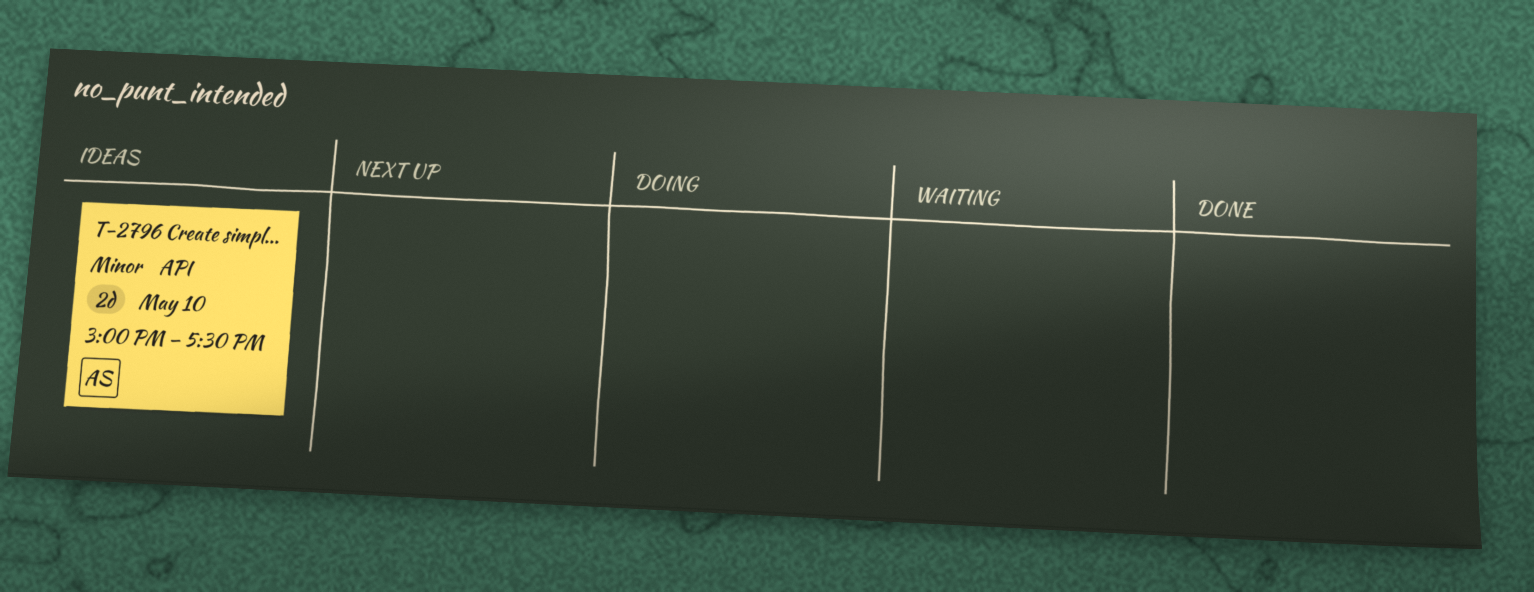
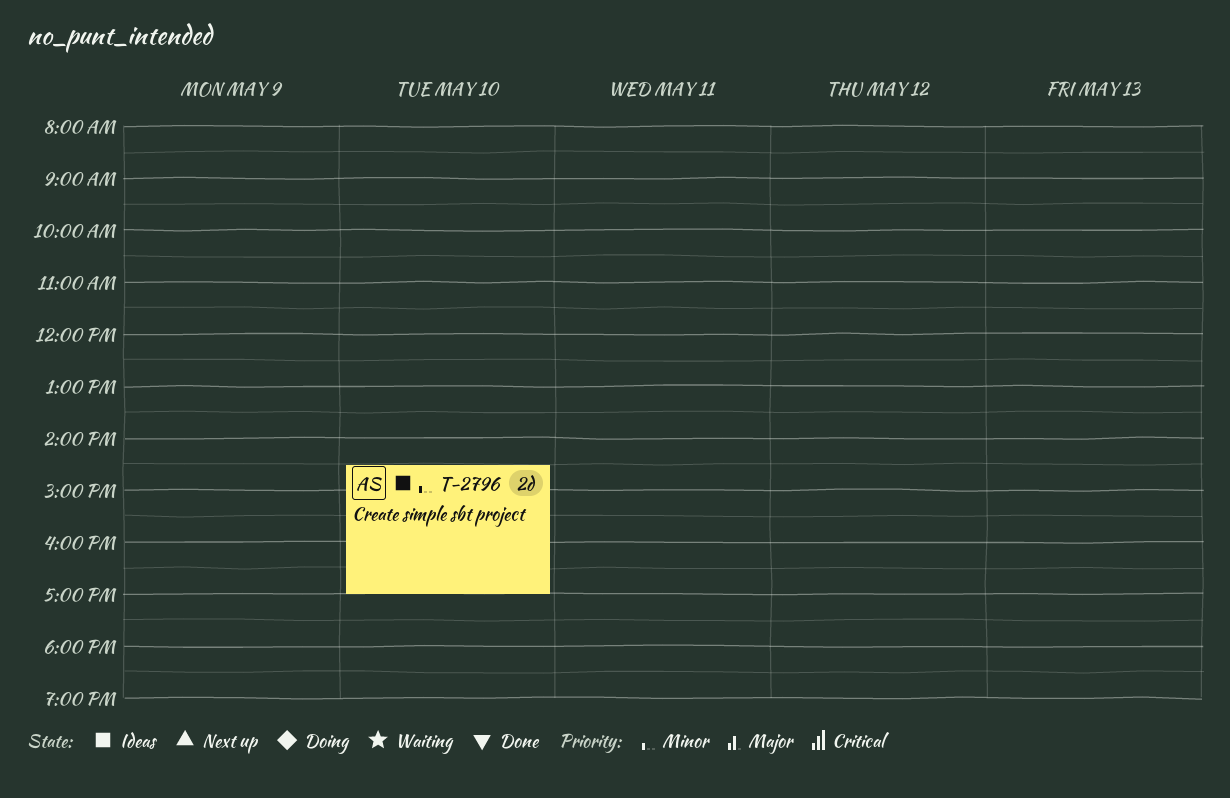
T-2796, begins: 15:00 -> 14:30
T-2796, ends: 17:30 -> 17:00

